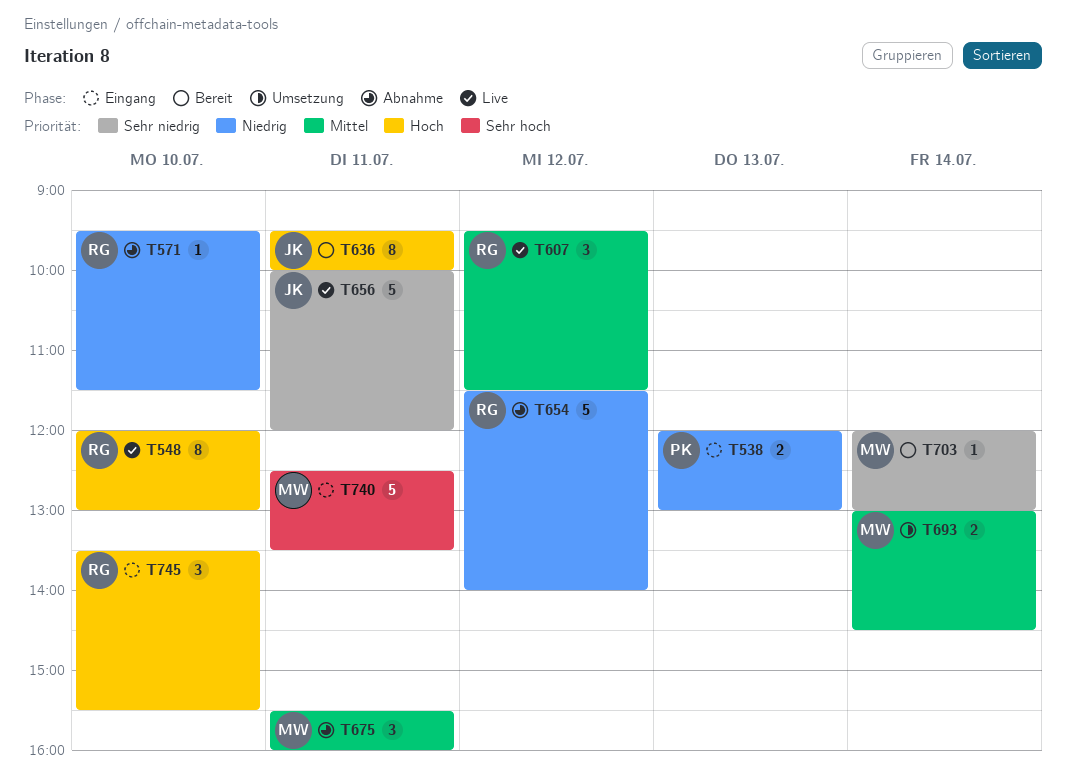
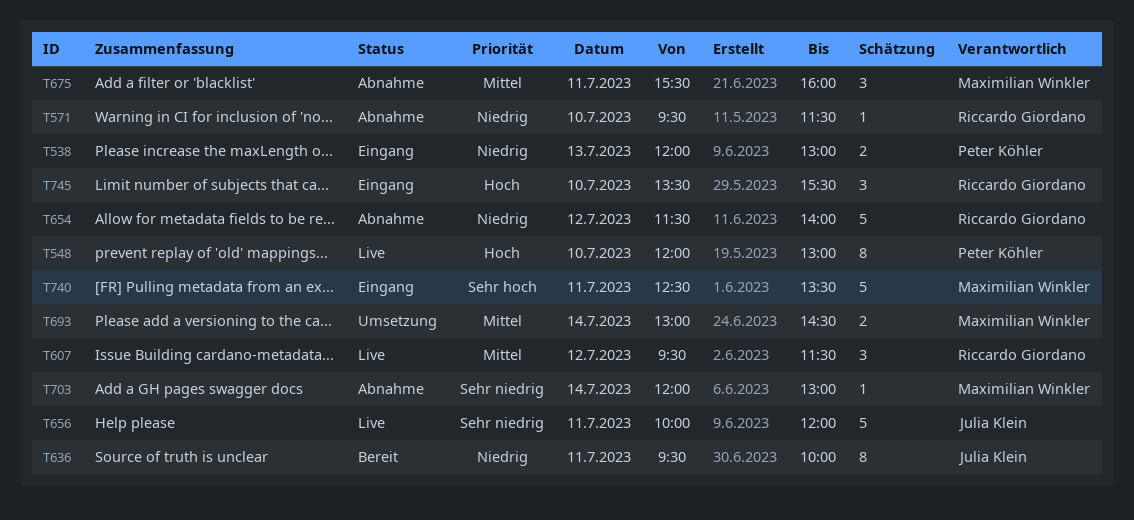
T548, owner: Riccardo Giordano -> Peter Köhler
T636, priority: Hoch -> Niedrig
T703, status: Bereit -> Abnahme

